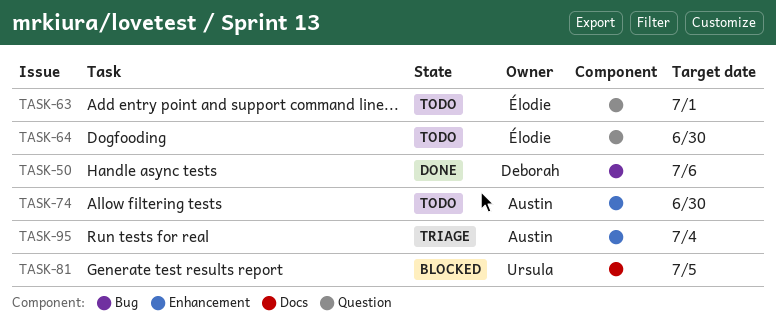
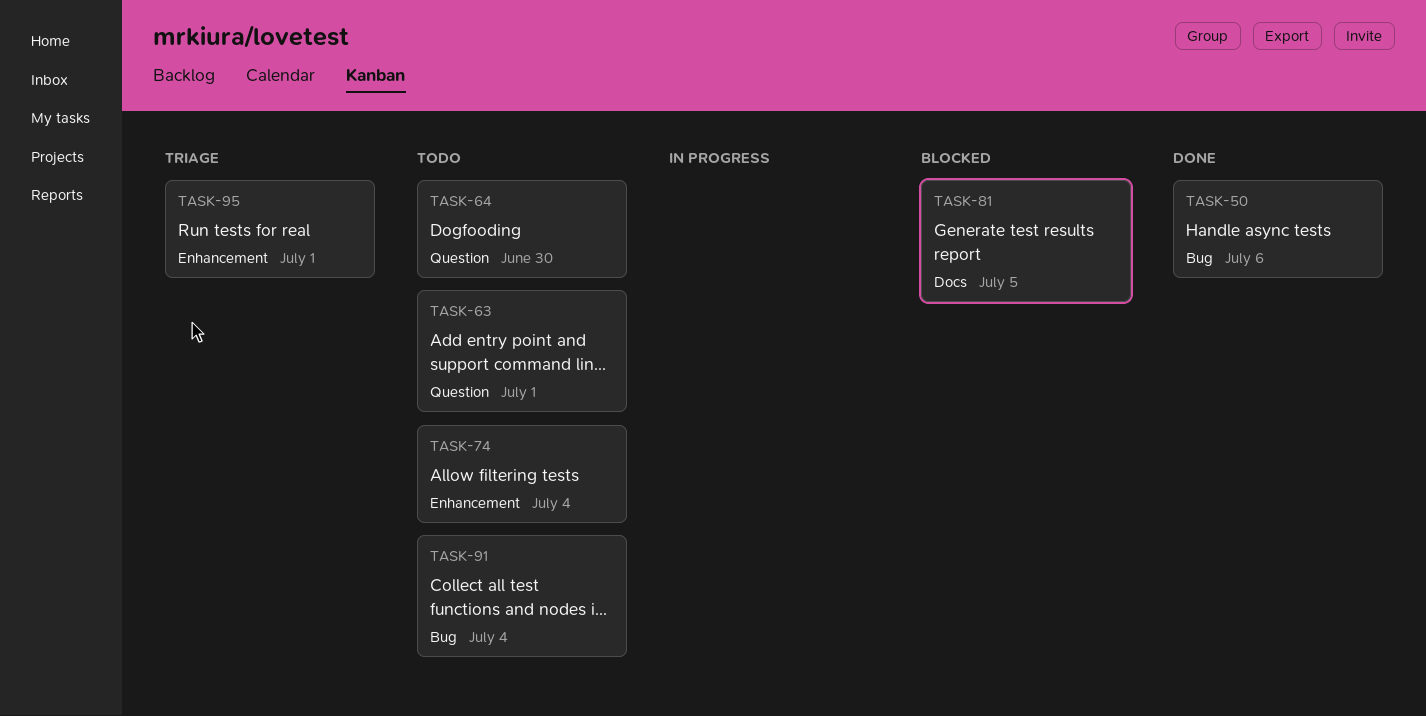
TASK-74, due: Jun 30 -> Jul 4
TASK-91: none -> present
TASK-95, due: Jul 4 -> Jul 1

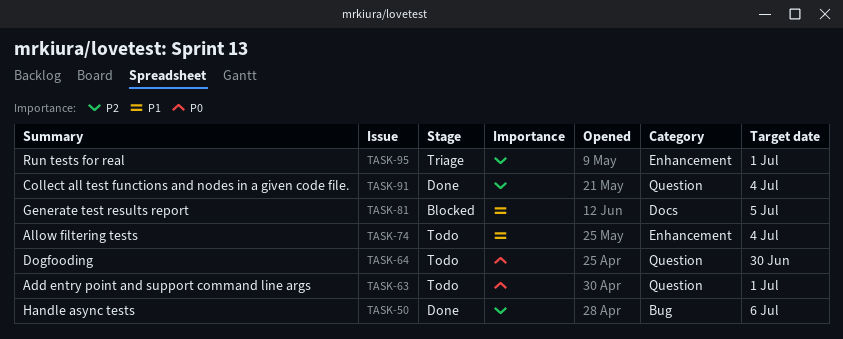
TASK-91, status: Todo -> Done
TASK-91, label: Bug -> Question

